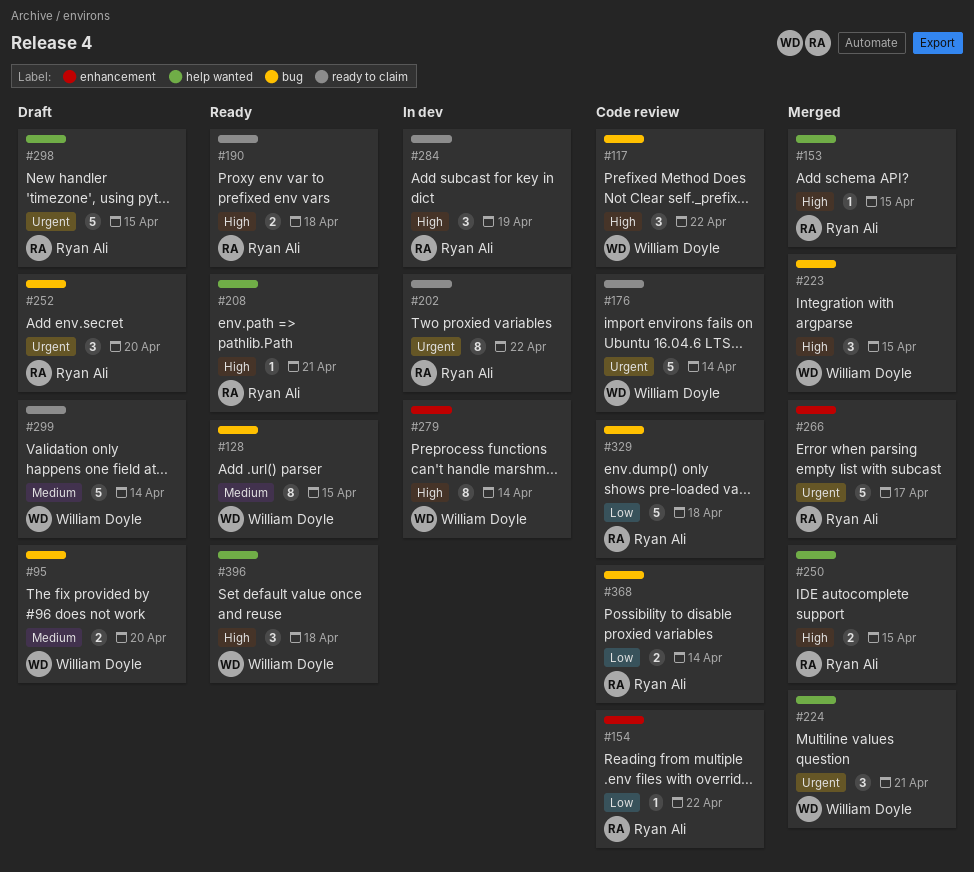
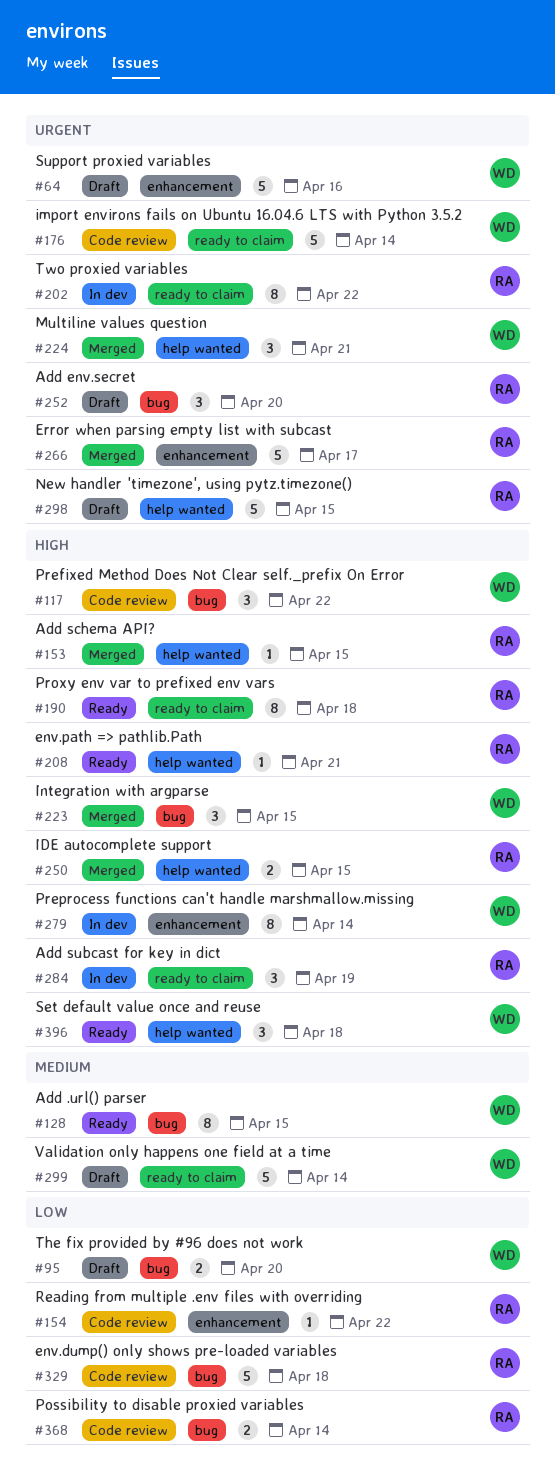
#64: none -> present
#95, priority: Medium -> Low
#190, estimate: 2 -> 8

